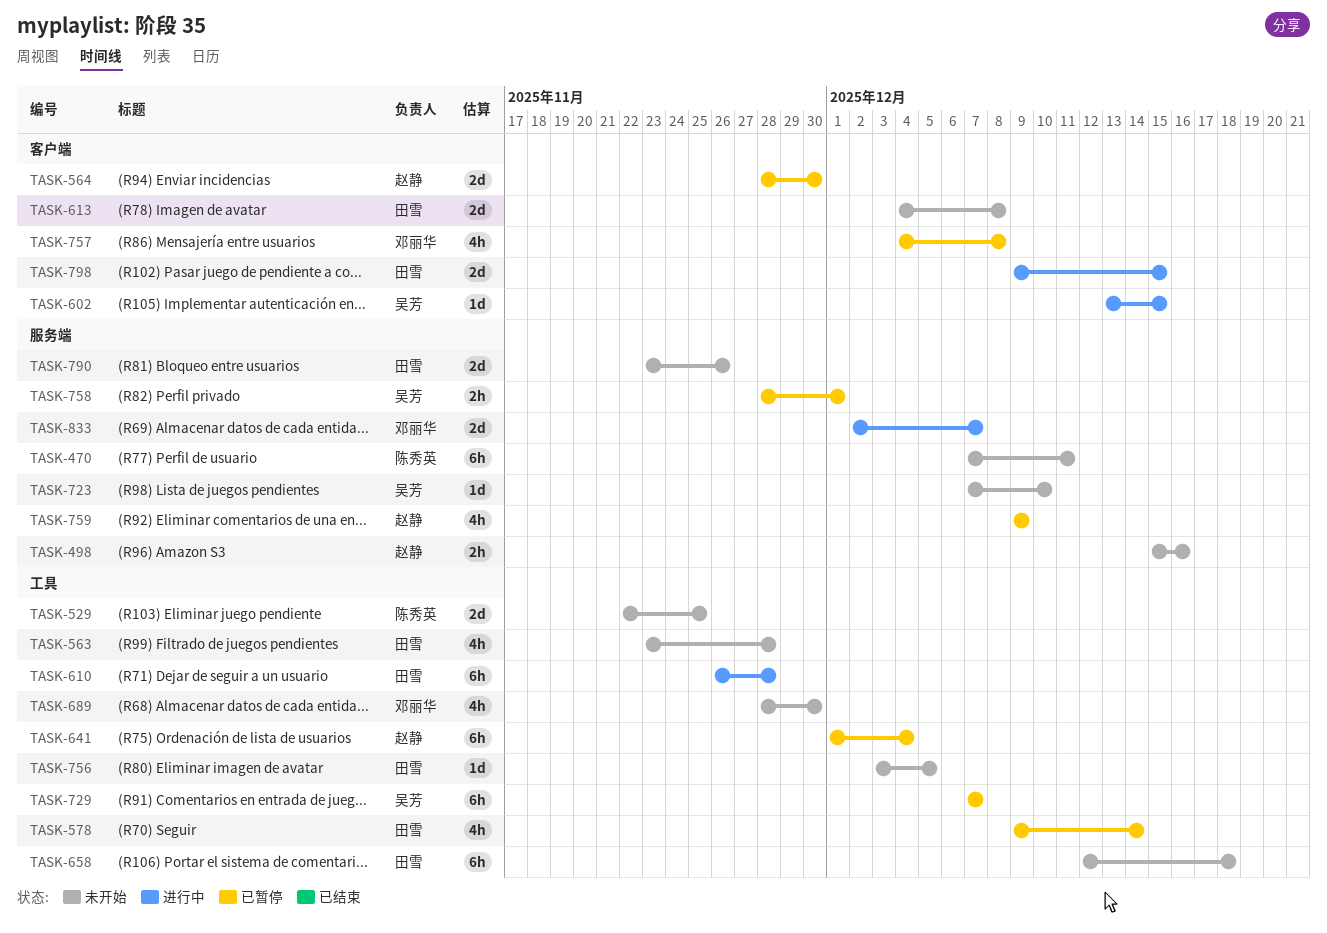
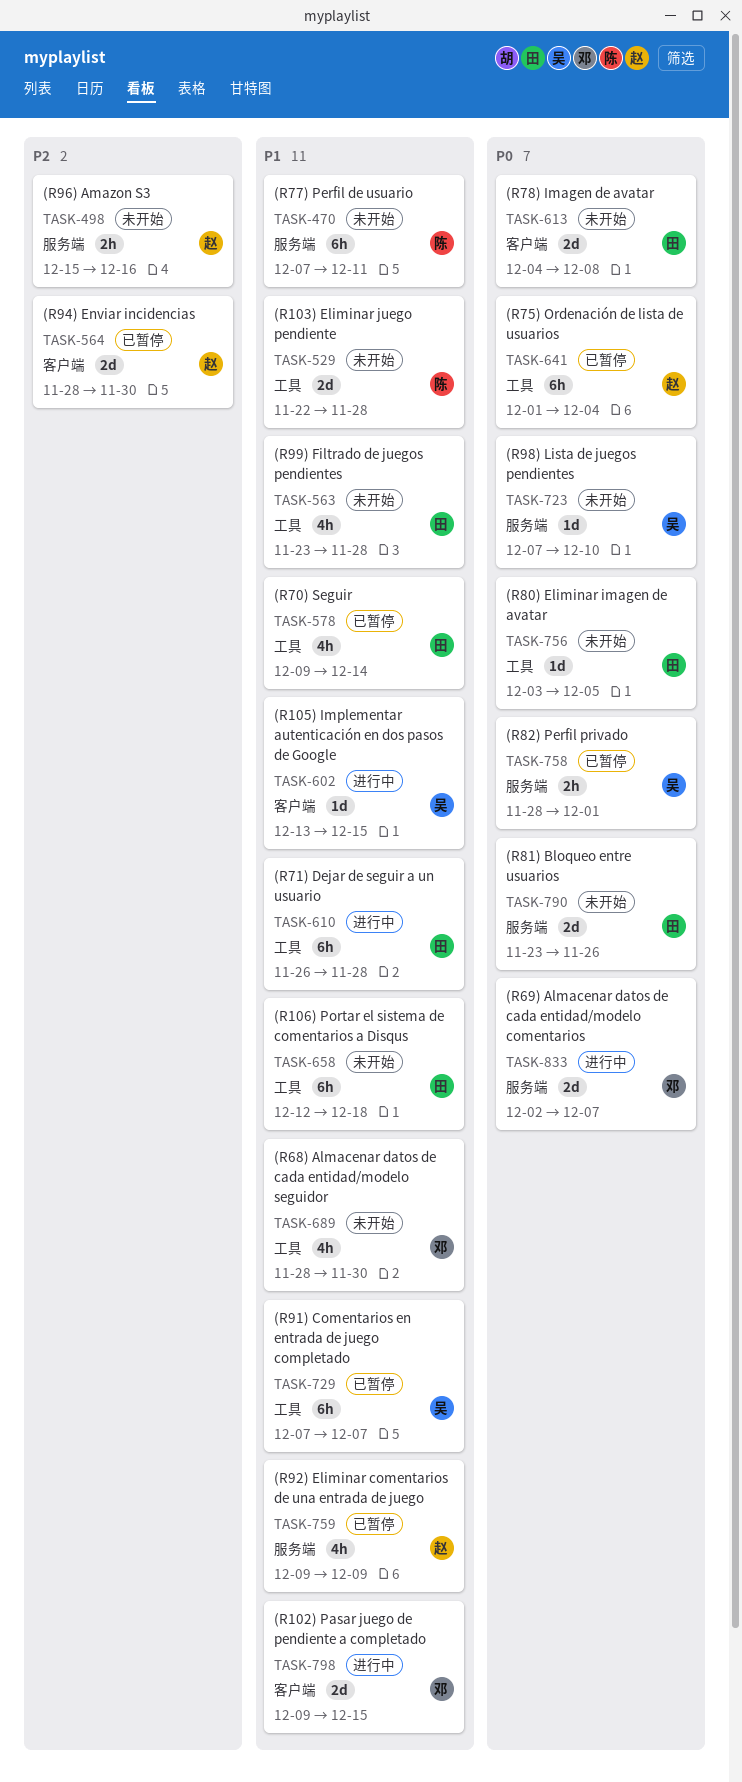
TASK-529, due: Nov 25 -> Nov 28
TASK-757: present -> none
TASK-798, owner: 田雪 -> 邓丽华

